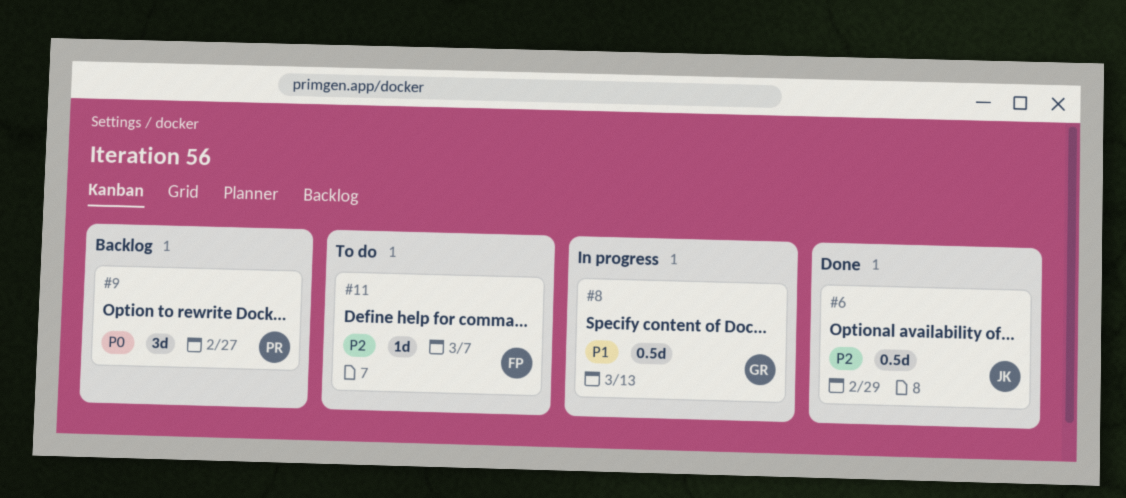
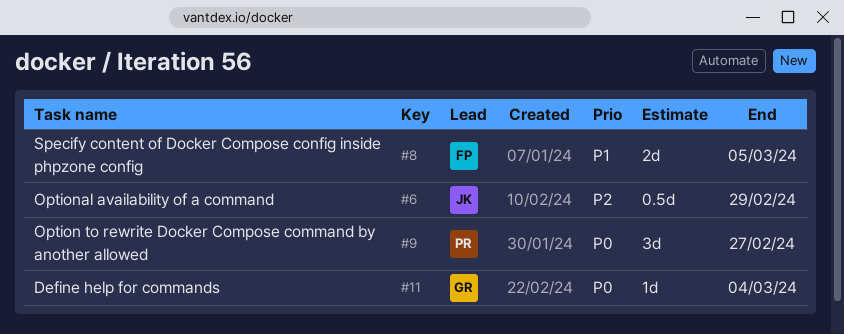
#8, owner: GR -> FP
#8, estimate: 0.5d -> 2d
#8, due: Mar 13 -> Mar 5
#11, owner: FP -> GR
#11, priority: P2 -> P0
#11, due: Mar 7 -> Mar 4

